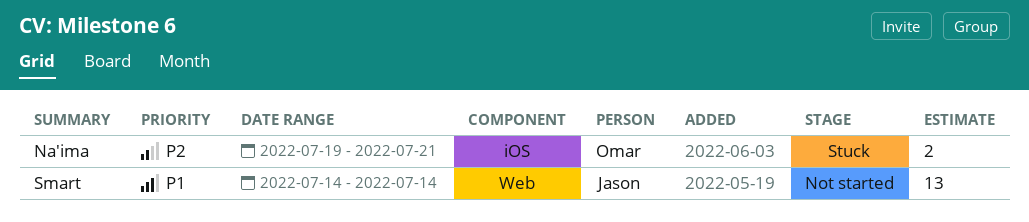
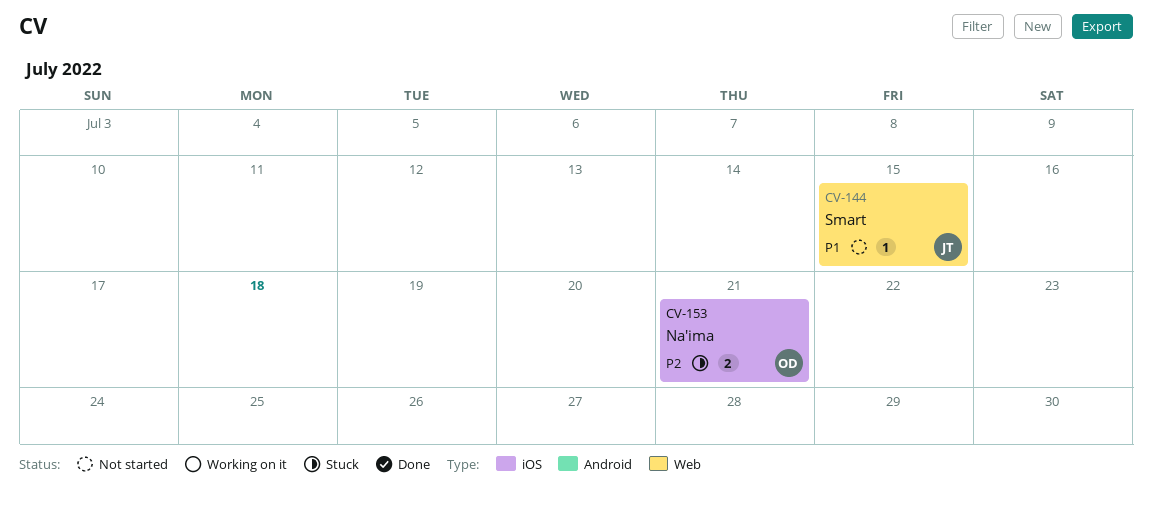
Smart, estimate: 13 -> 1
Smart, due: Jul 14 -> Jul 15

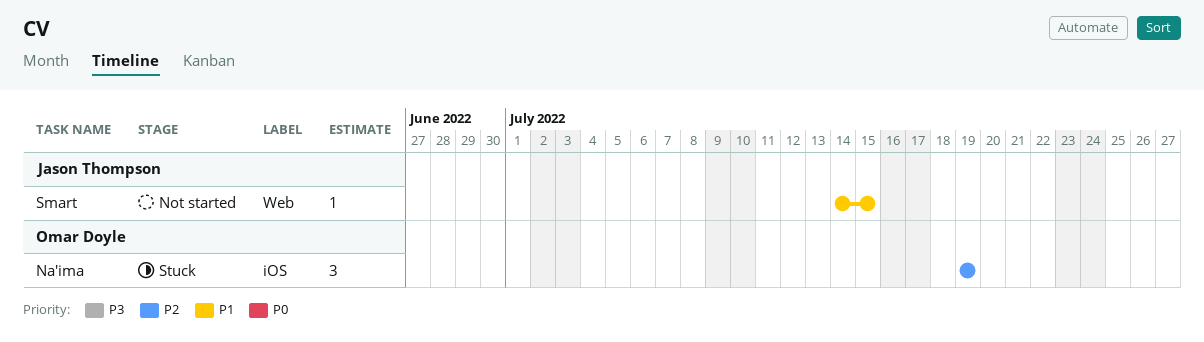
Na'ima, estimate: 2 -> 3
Na'ima, due: Jul 21 -> Jul 19

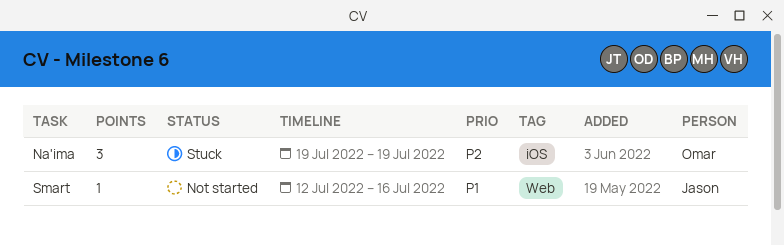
Smart, start: Jul 14 -> Jul 12
Smart, due: Jul 15 -> Jul 16

